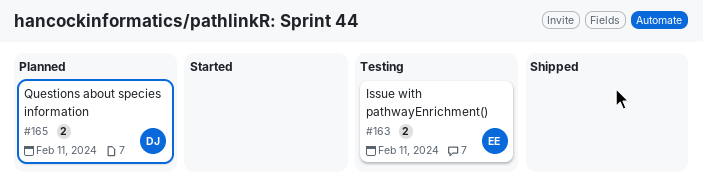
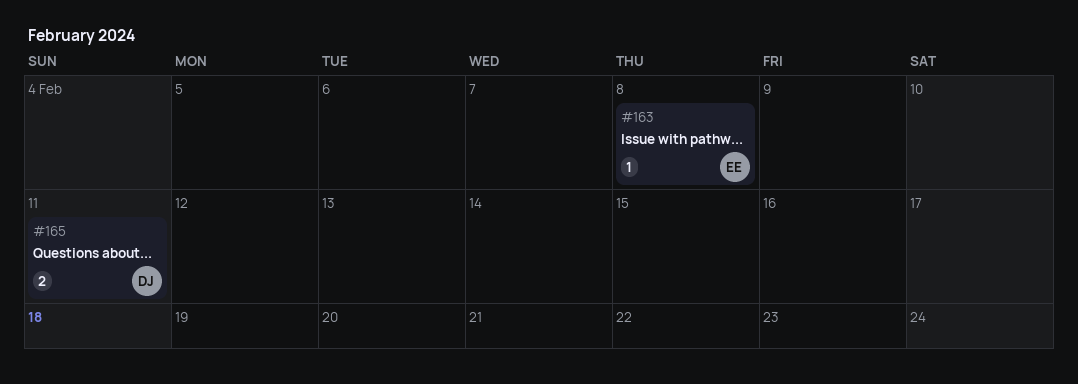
#163, estimate: 2 -> 1
#163, due: Feb 11 -> Feb 8

